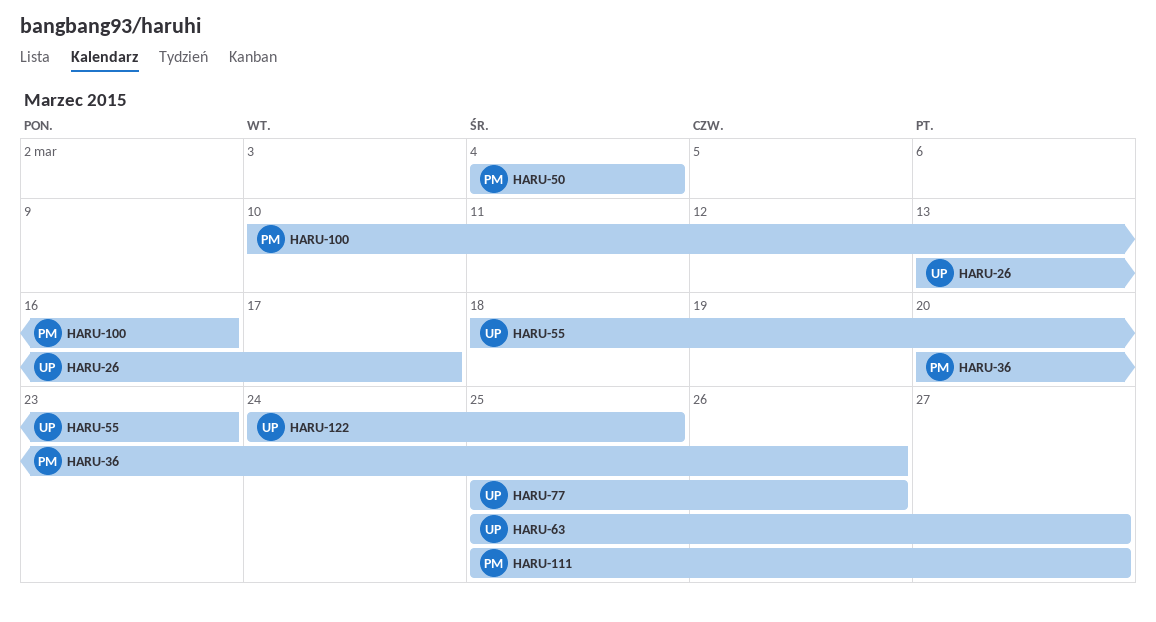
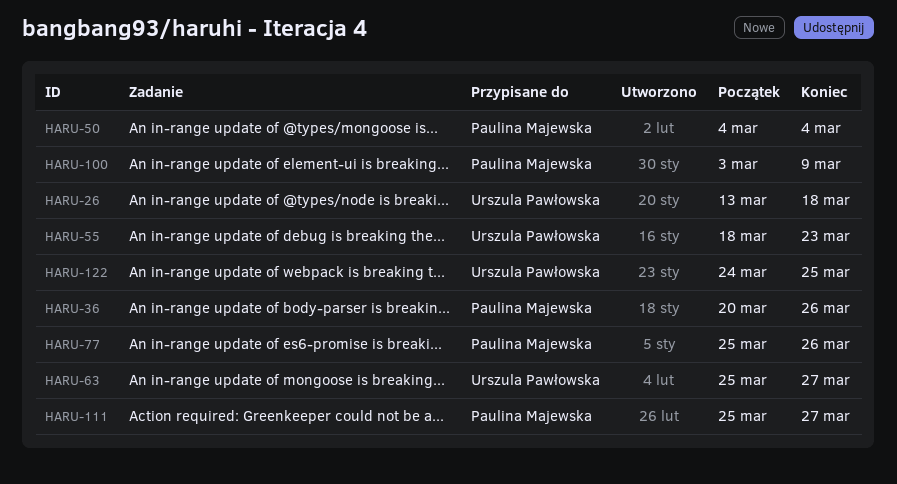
HARU-26, due: Mar 17 -> Mar 18
HARU-77, owner: Urszula Pawłowska -> Paulina Majewska
HARU-100, start: Mar 10 -> Mar 3
HARU-100, due: Mar 16 -> Mar 9

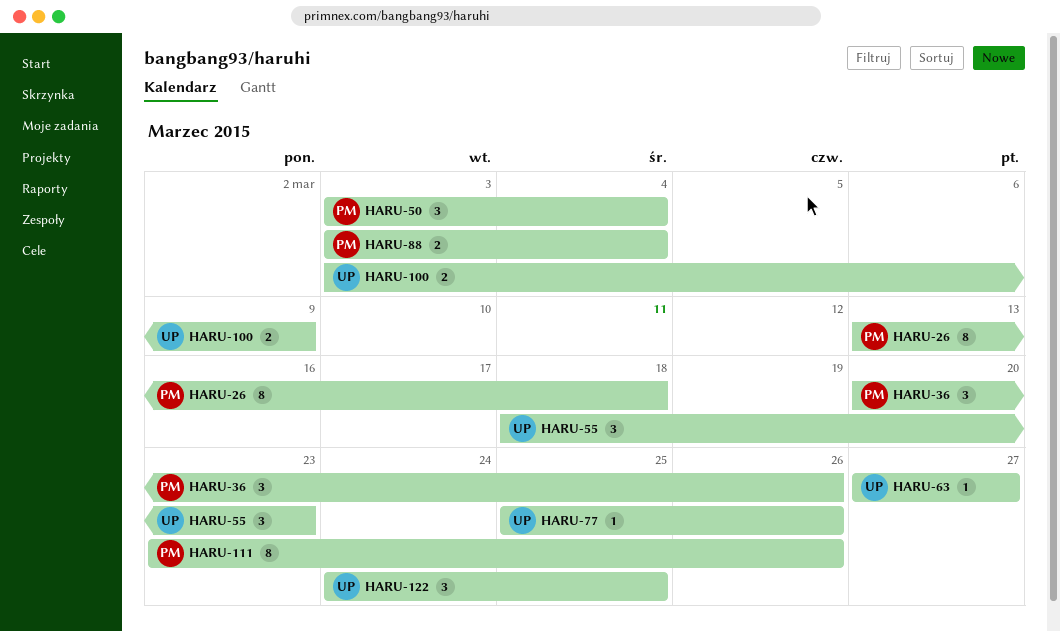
HARU-26, owner: Urszula Pawłowska -> Paulina Majewska
HARU-50, start: Mar 4 -> Mar 3
HARU-63, start: Mar 25 -> Mar 27
HARU-77, owner: Paulina Majewska -> Urszula Pawłowska
HARU-88: none -> present
HARU-100, owner: Paulina Majewska -> Urszula Pawłowska
HARU-111, start: Mar 25 -> Mar 23
HARU-111, due: Mar 27 -> Mar 26

